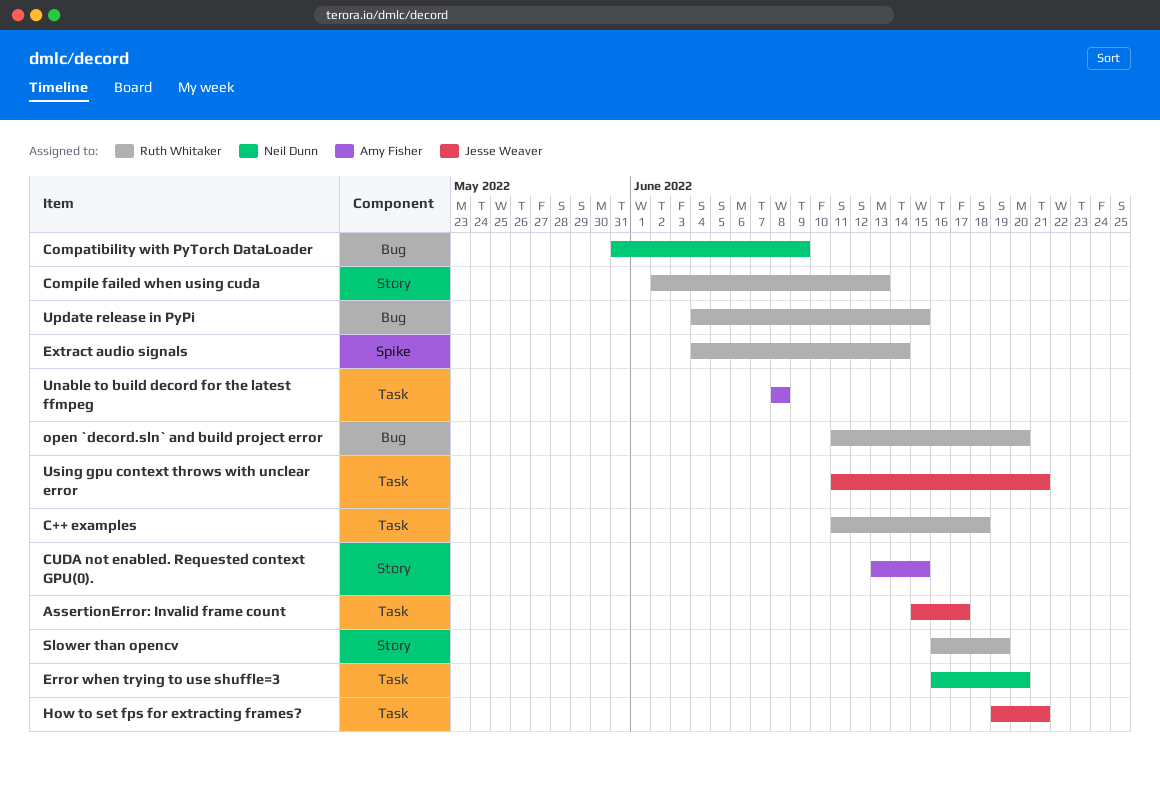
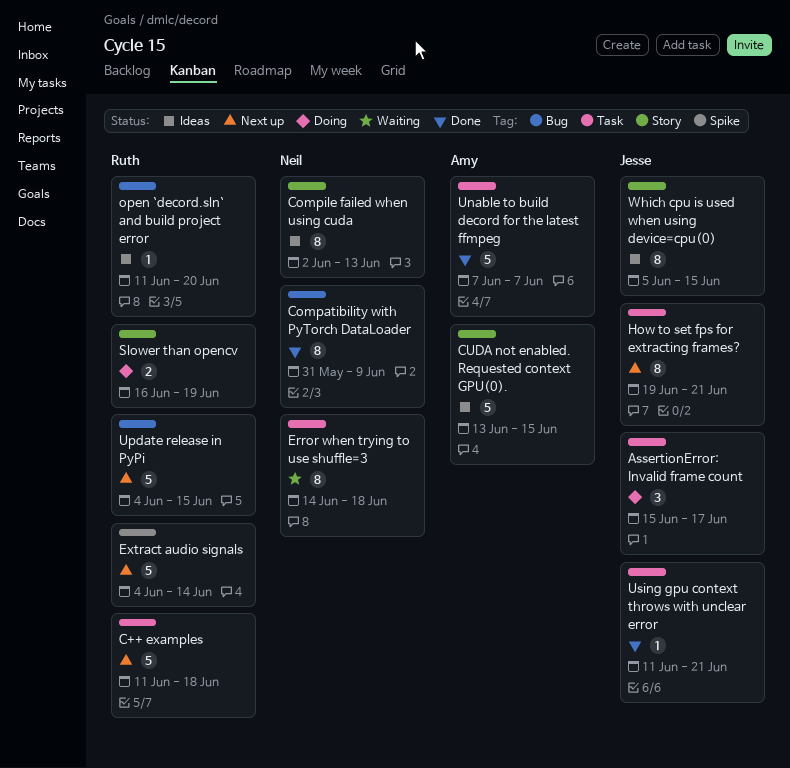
Compile failed when using cuda, owner: Ruth Whitaker -> Neil Dunn
Error when trying to use shuffle=3, start: Jun 16 -> Jun 14
Error when trying to use shuffle=3, due: Jun 20 -> Jun 18
Unable to build decord for the latest ffmpeg, start: Jun 8 -> Jun 7
Unable to build decord for the latest ffmpeg, due: Jun 8 -> Jun 7
Which cpu is used when using device=cpu(0): none -> present

